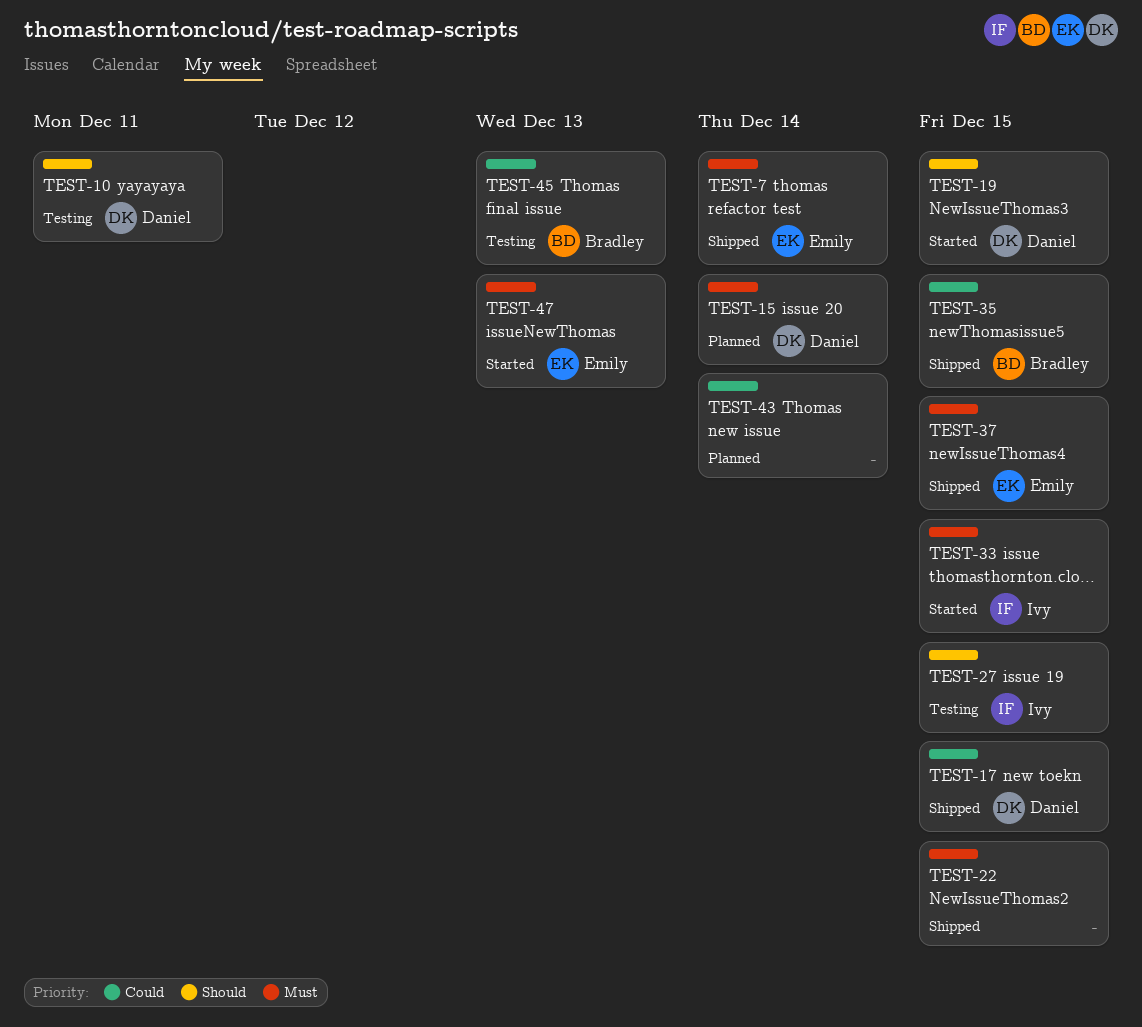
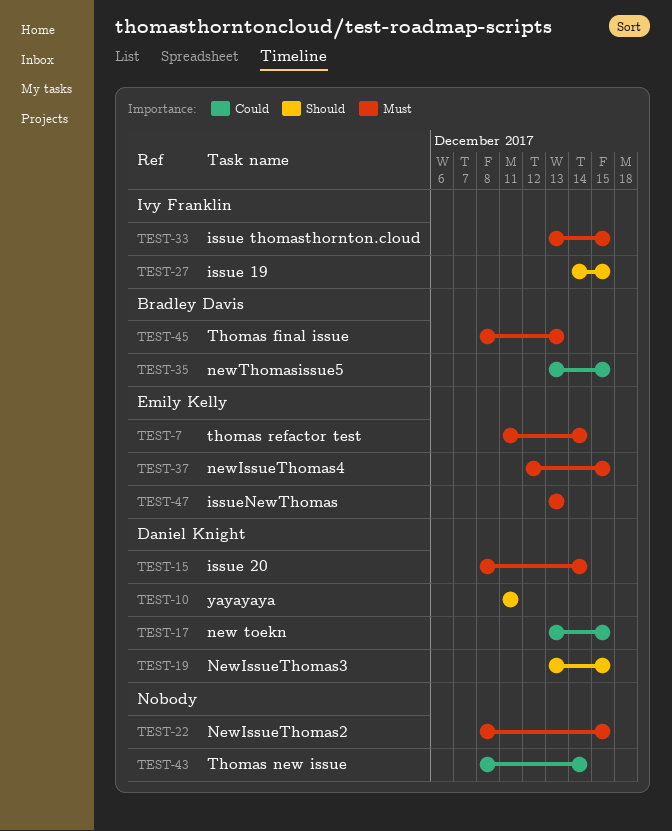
TEST-45, priority: Could -> Must

